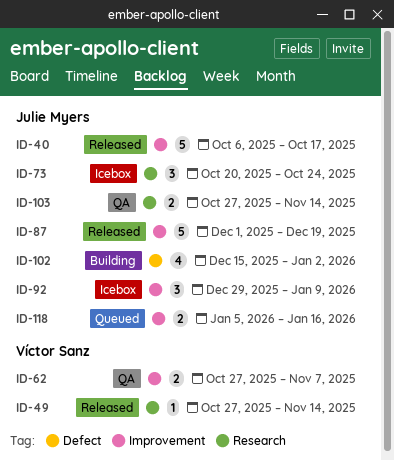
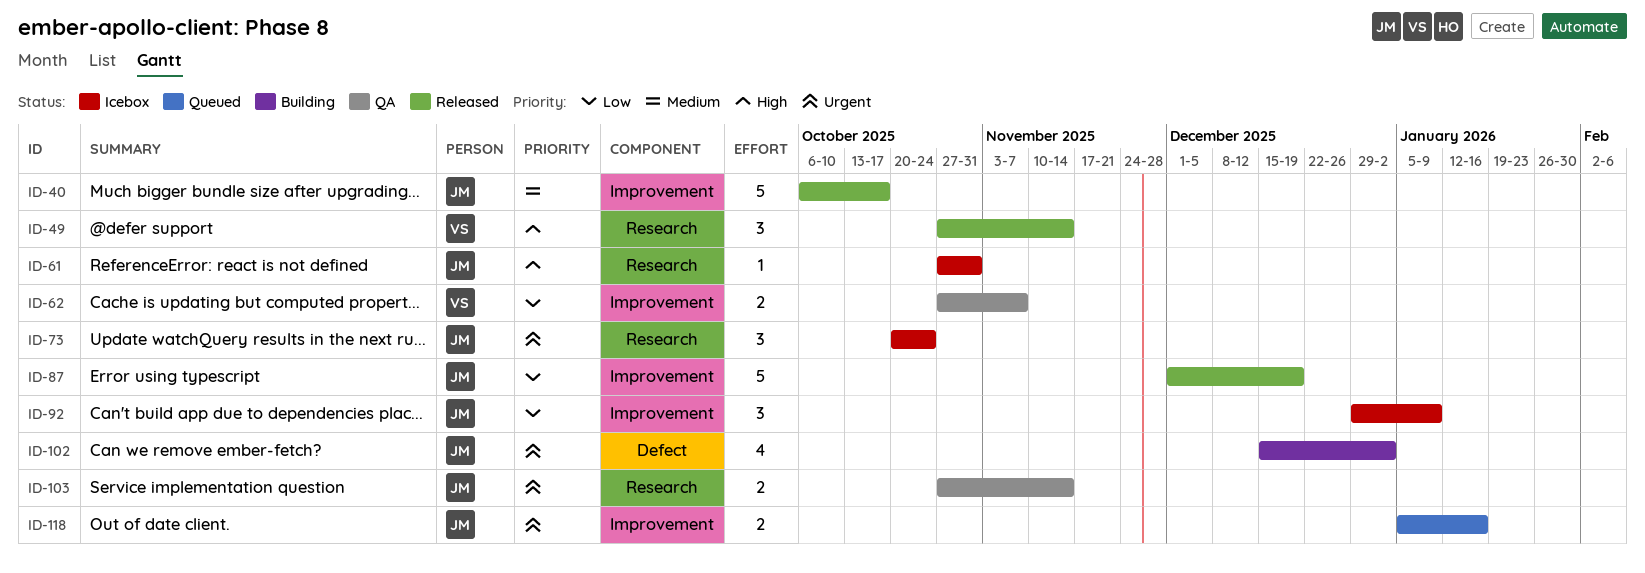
ID-49, estimate: 1 -> 3
ID-61: none -> present

